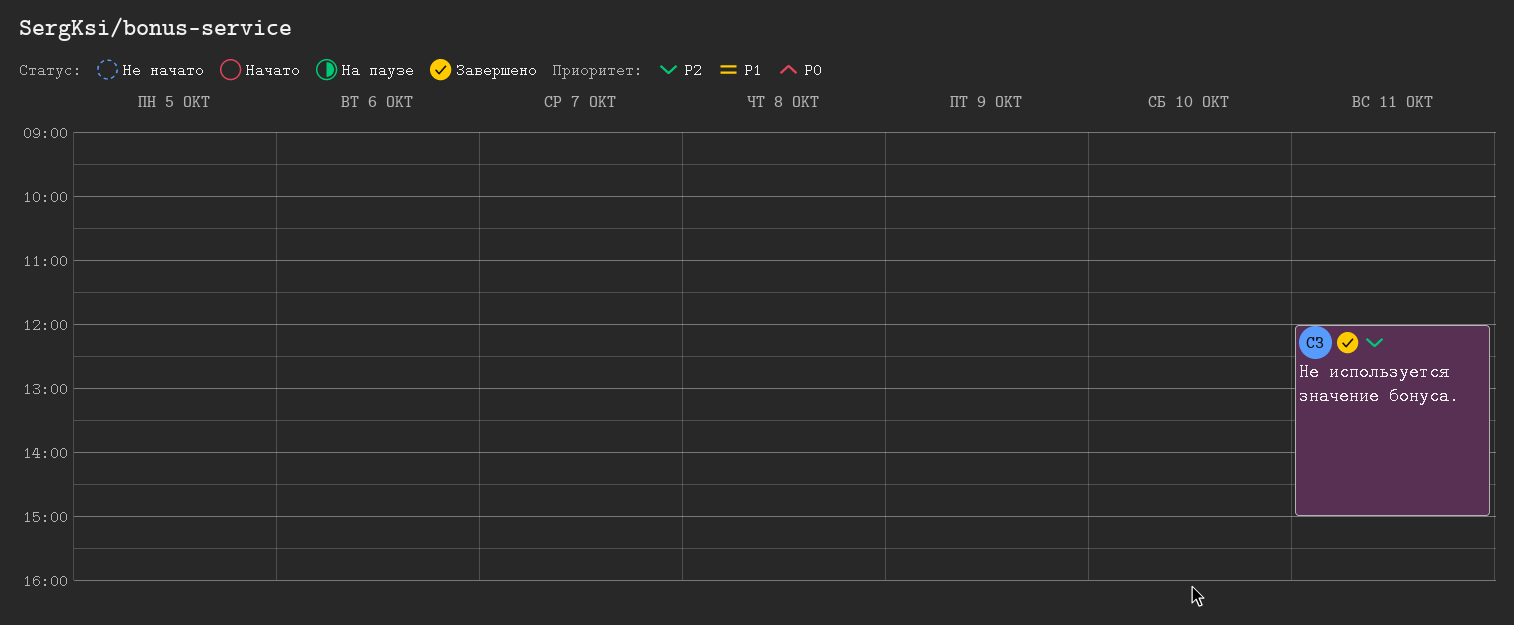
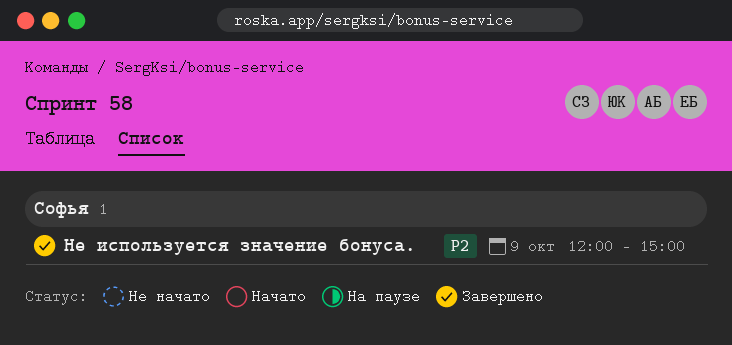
Не используется значение бонуса., day: Oct 11 -> Oct 9

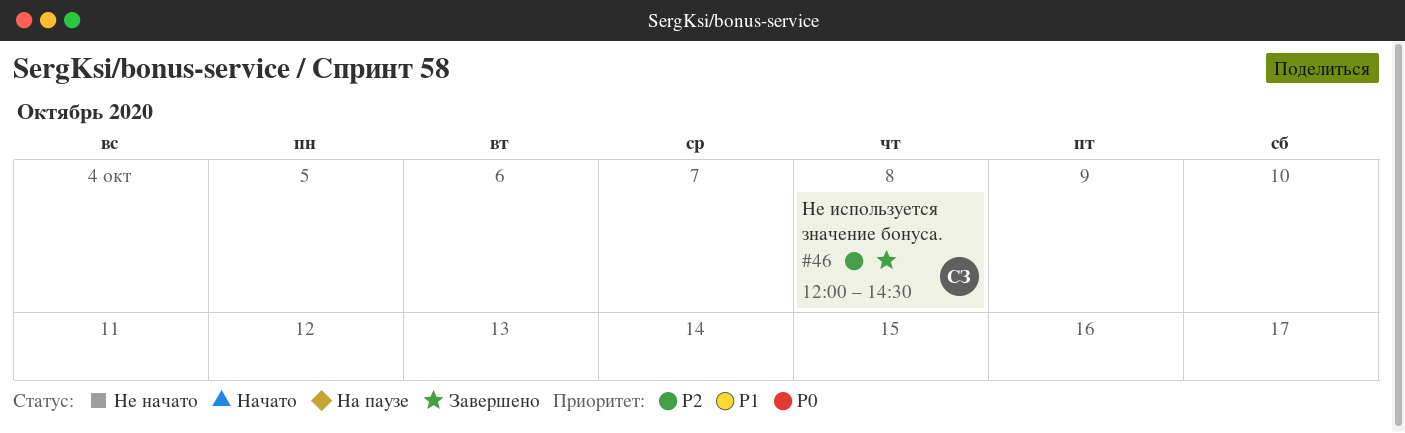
Не используется значение бонуса., day: Oct 9 -> Oct 8
Не используется значение бонуса., ends: 15:00 -> 14:30

